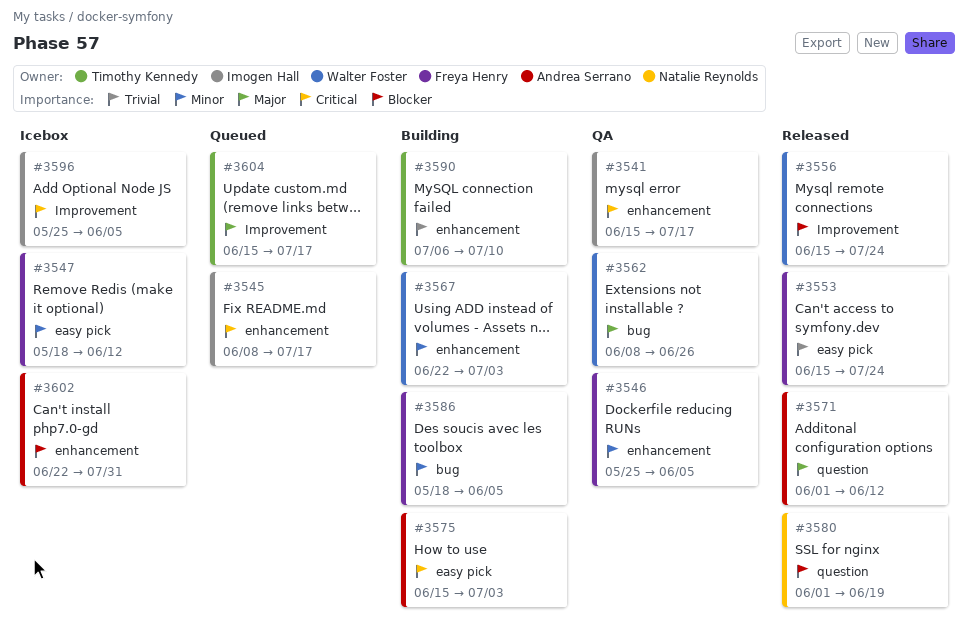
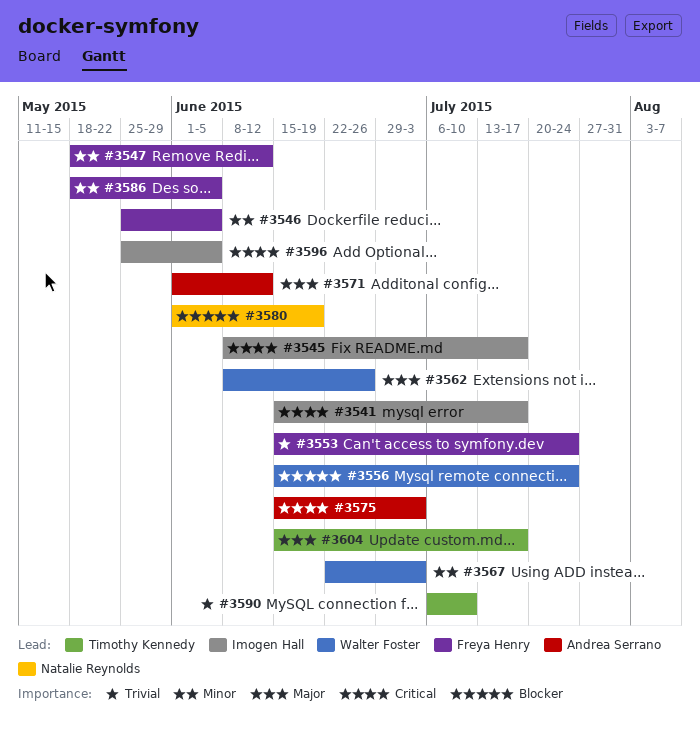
#3602: present -> none

